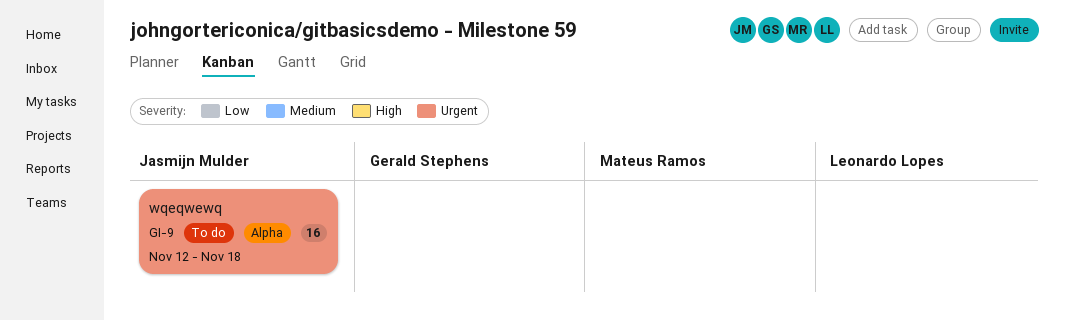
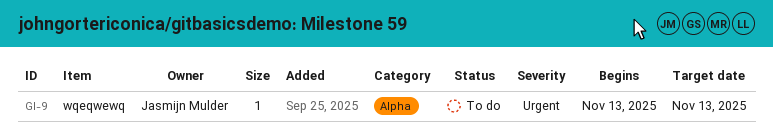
GI-9, estimate: 16 -> 1
GI-9, start: Nov 12 -> Nov 13
GI-9, due: Nov 18 -> Nov 13

